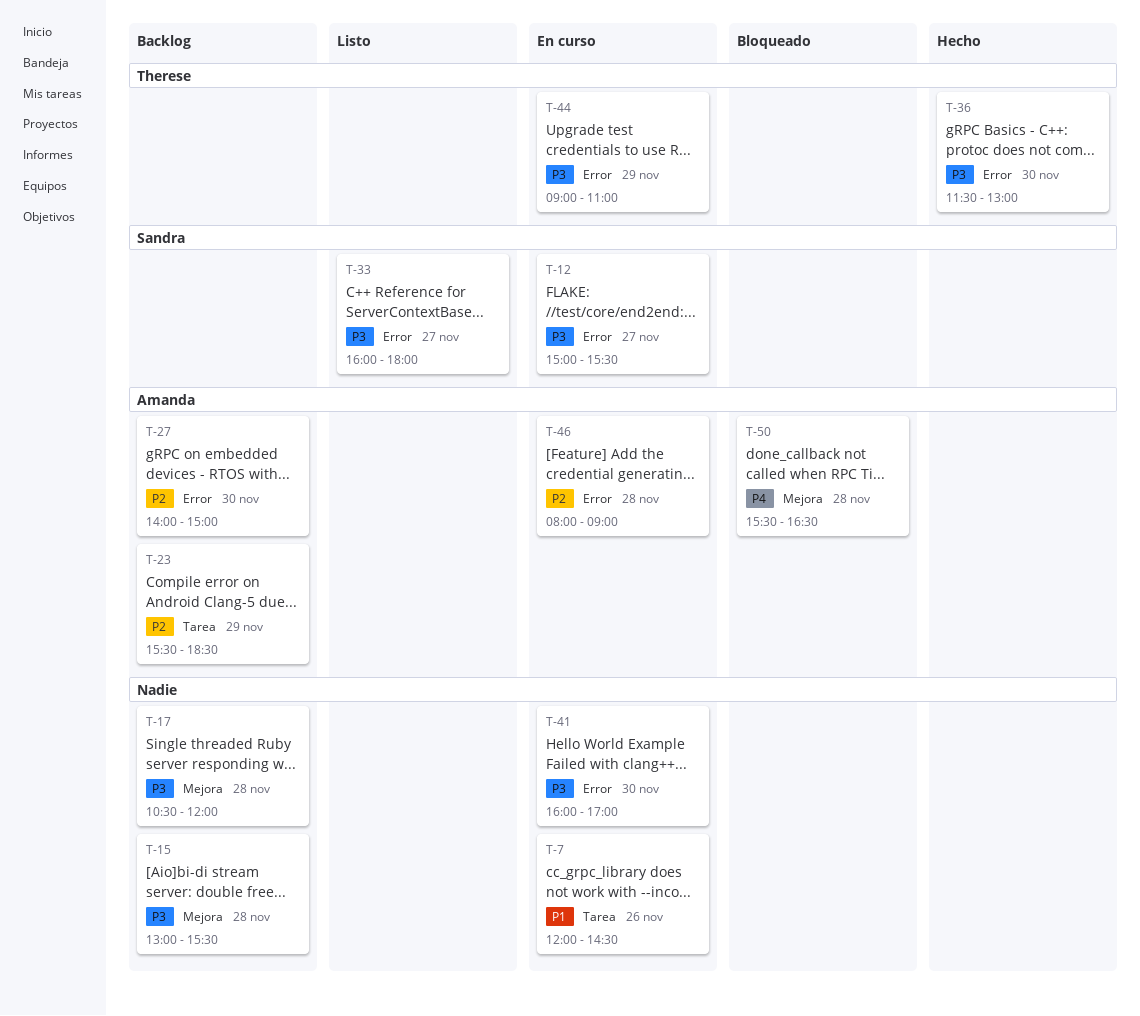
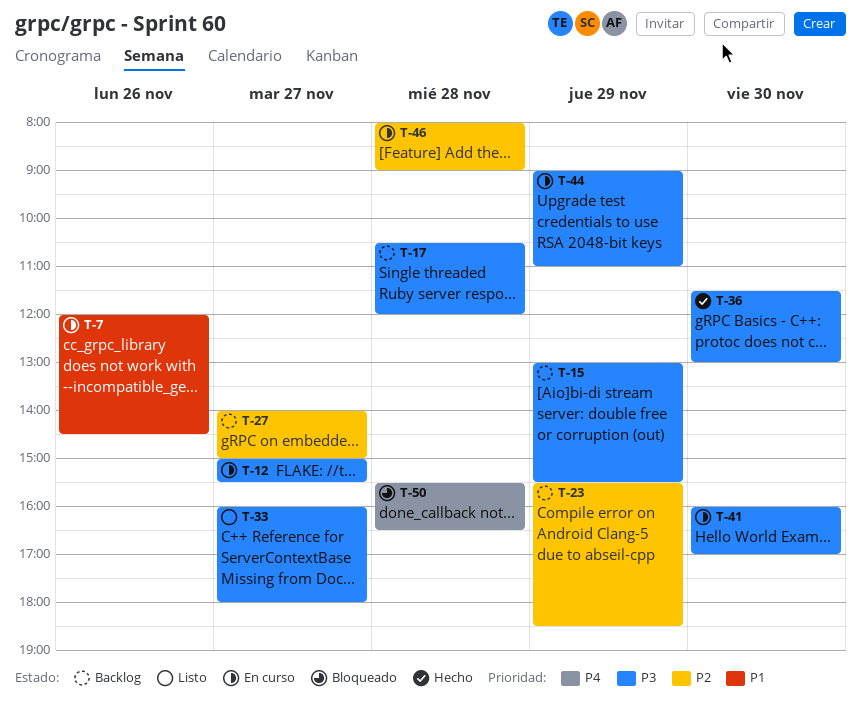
T-15, day: Nov 28 -> Nov 29
T-27, day: Nov 30 -> Nov 27

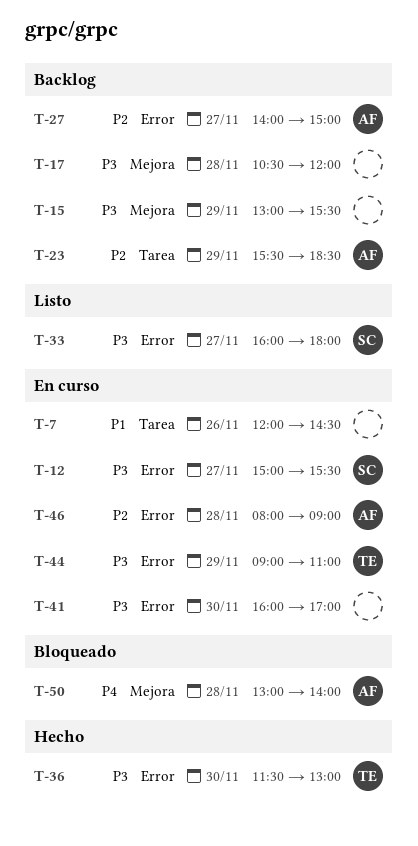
T-50, begins: 15:30 -> 13:00
T-50, ends: 16:30 -> 14:00

